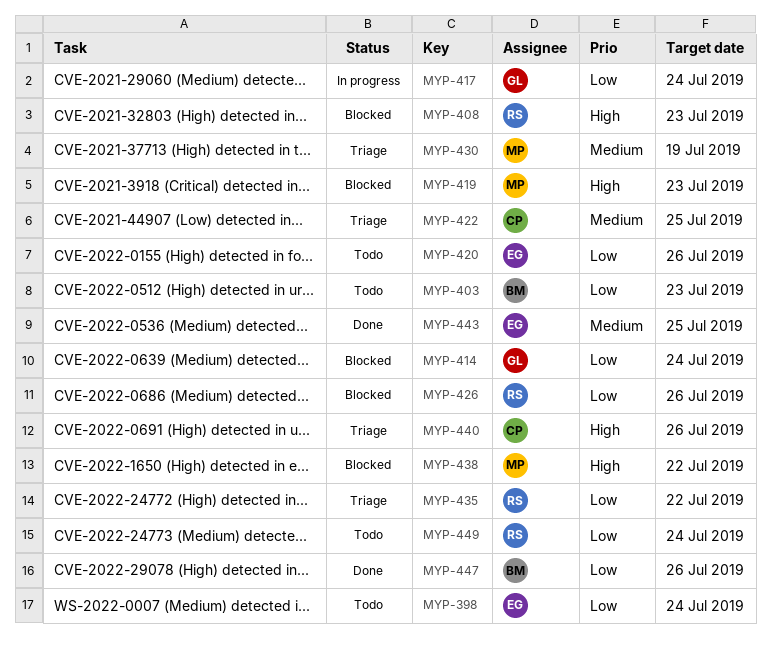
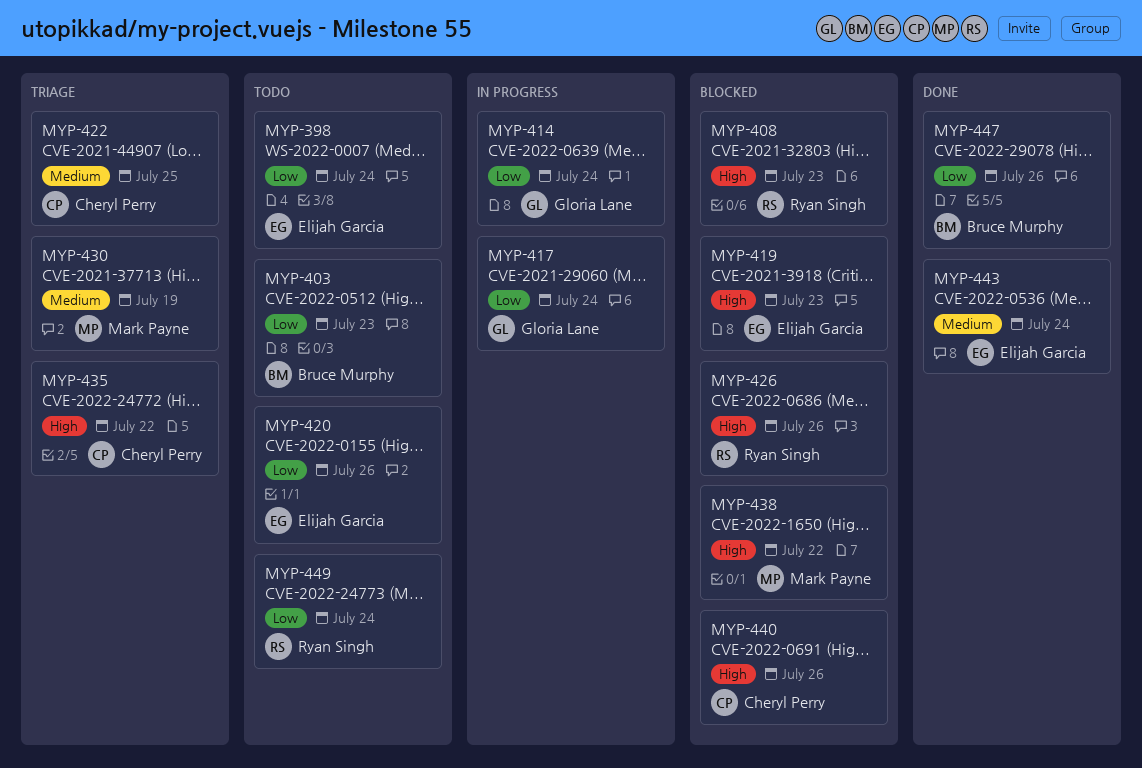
MYP-414, status: Blocked -> In progress
MYP-419, owner: Mark Payne -> Elijah Garcia
MYP-426, priority: Low -> High
MYP-435, owner: Ryan Singh -> Cheryl Perry
MYP-435, priority: Low -> High
MYP-440, status: Triage -> Blocked
MYP-443, due: Jul 25 -> Jul 24

